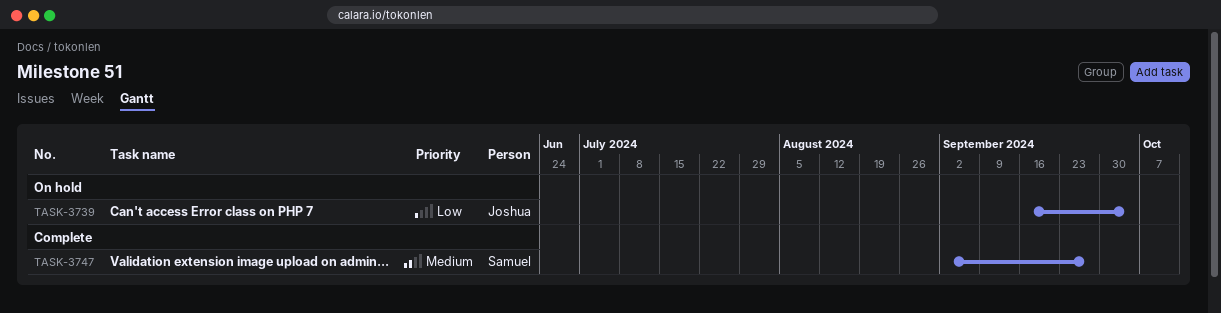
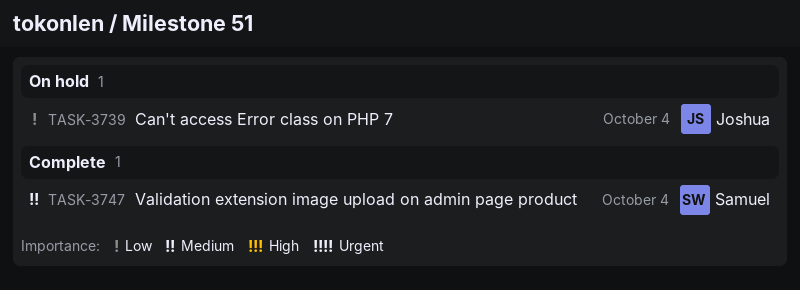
TASK-3747, due: Sep 27 -> Oct 4

